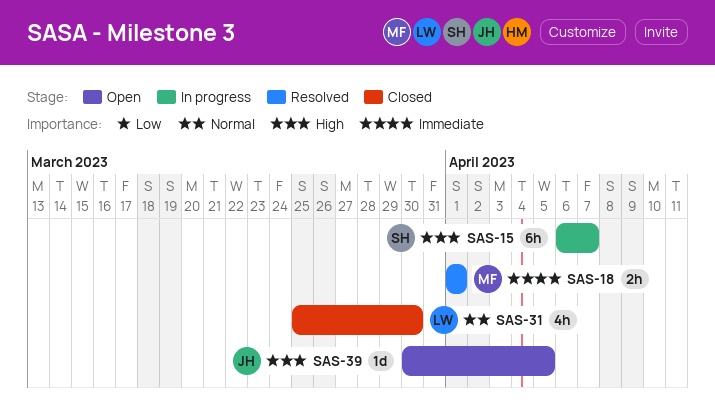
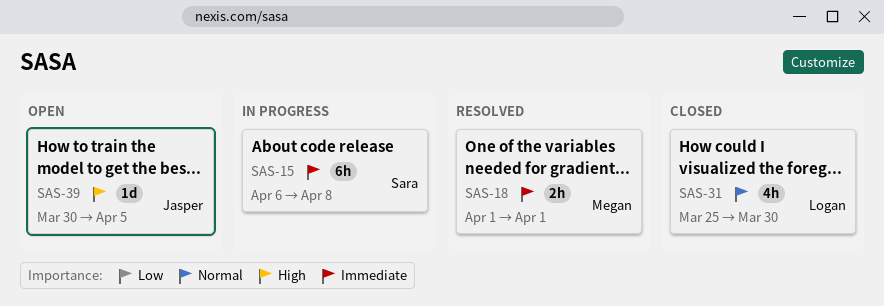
SAS-15, priority: High -> Immediate
SAS-15, due: Apr 7 -> Apr 8

